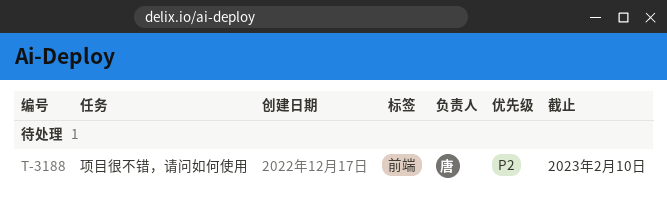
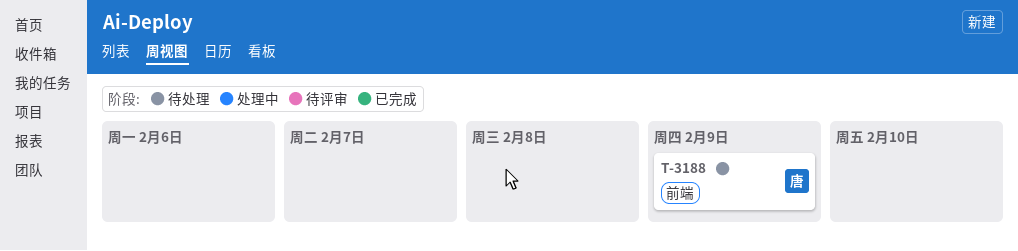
T-3188, due: Feb 10 -> Feb 9

